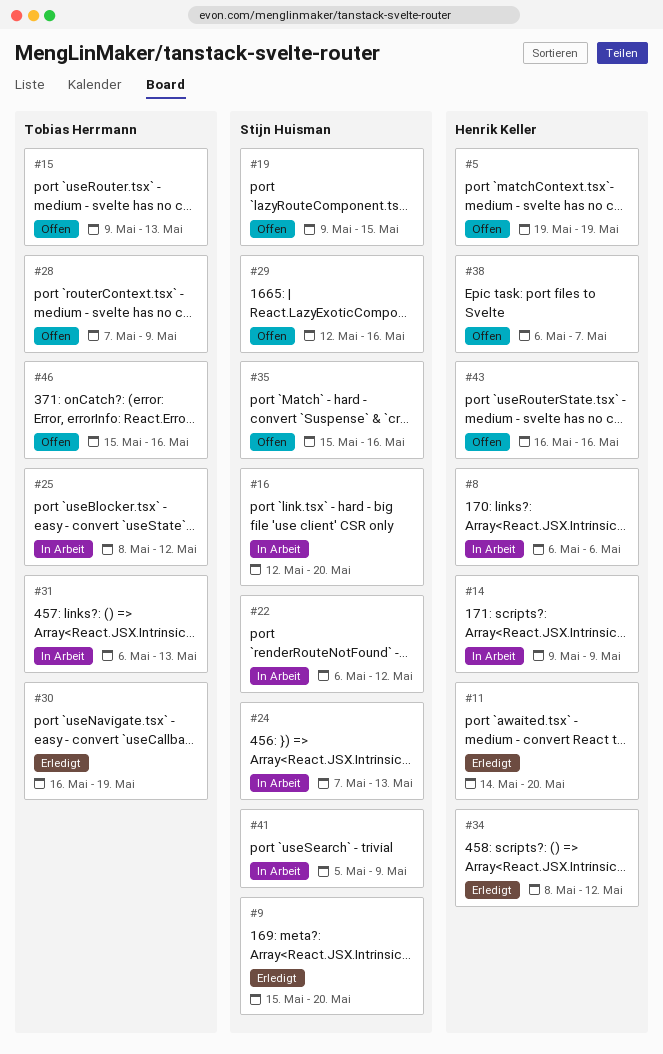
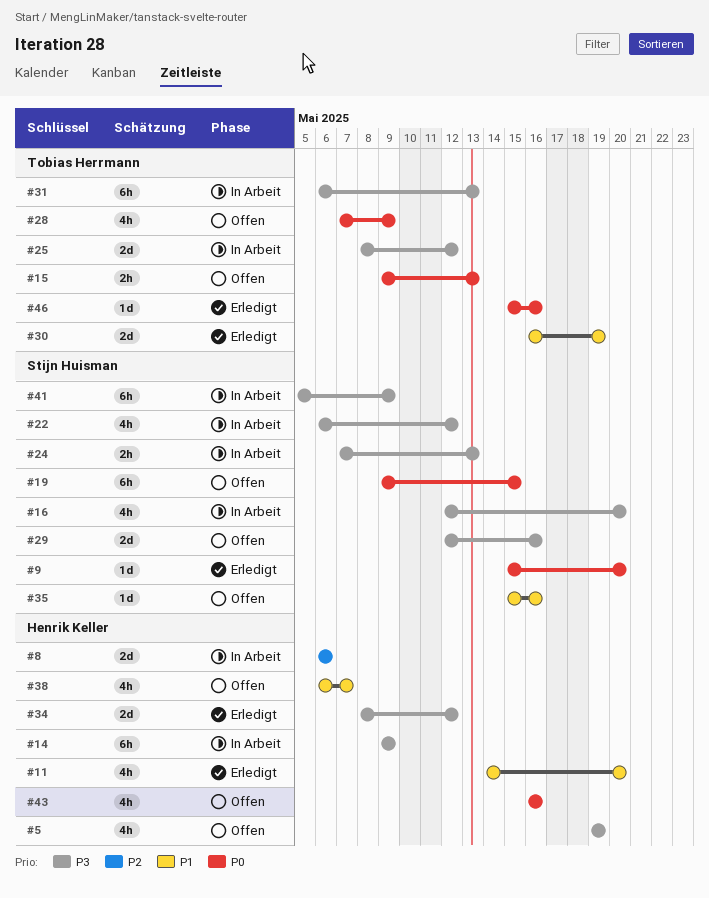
#46, status: Offen -> Erledigt

